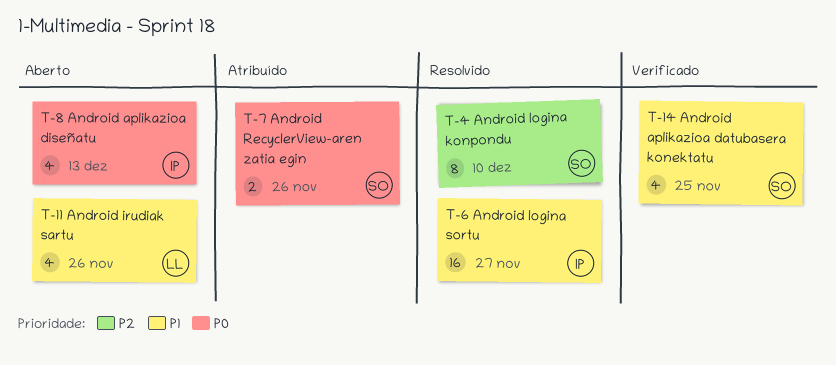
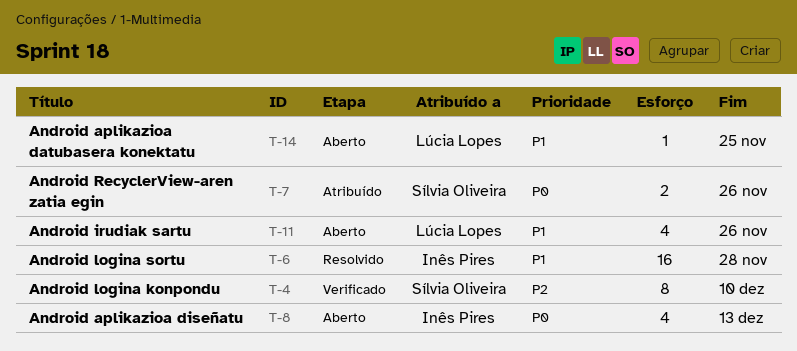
T-4, status: Resolvido -> Verificado
T-6, due: Nov 27 -> Nov 28
T-14, status: Verificado -> Aberto
T-14, owner: Sílvia Oliveira -> Lúcia Lopes
T-14, estimate: 4 -> 1

